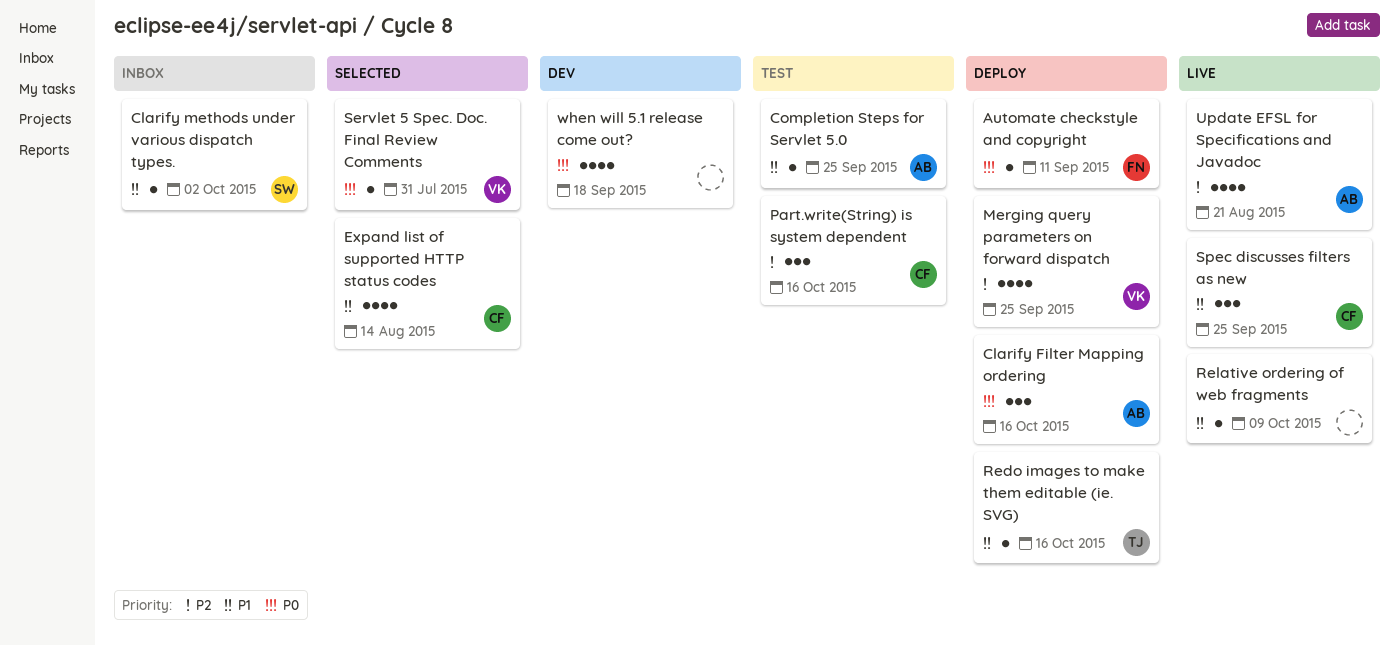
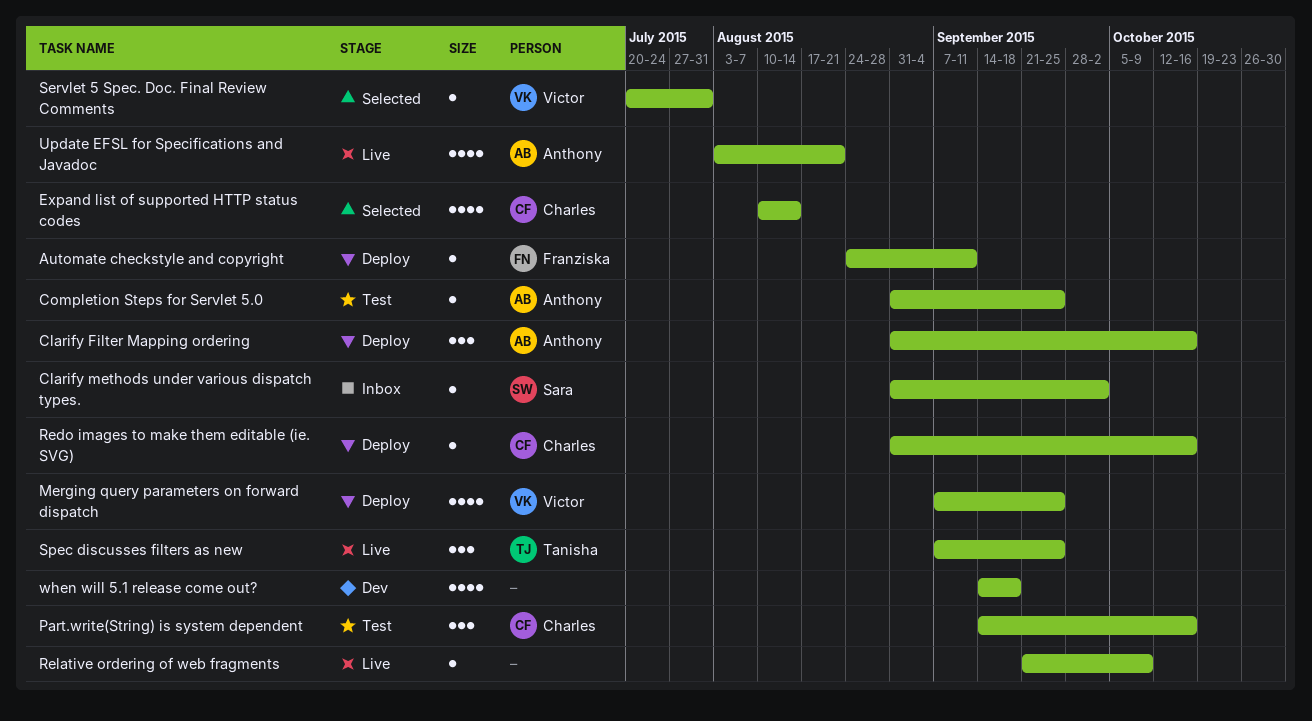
Redo images to make them editable (ie. SVG), owner: Tanisha -> Charles
Spec discusses filters as new, owner: Charles -> Tanisha

